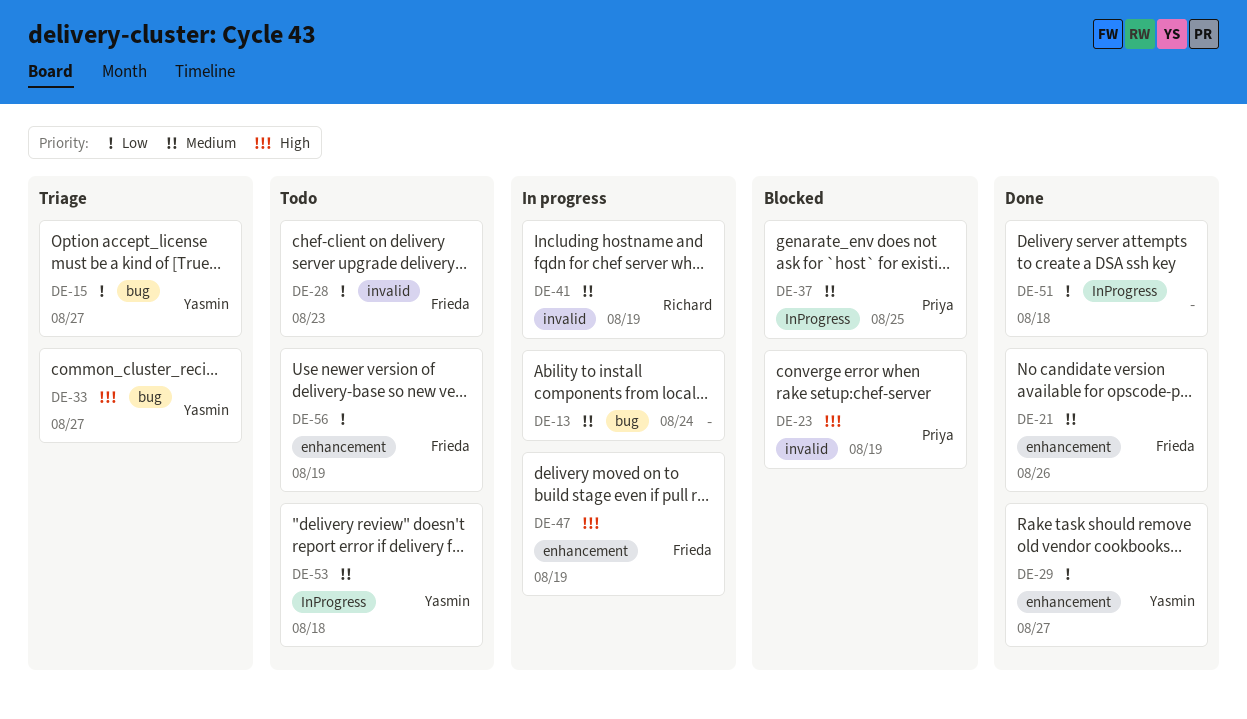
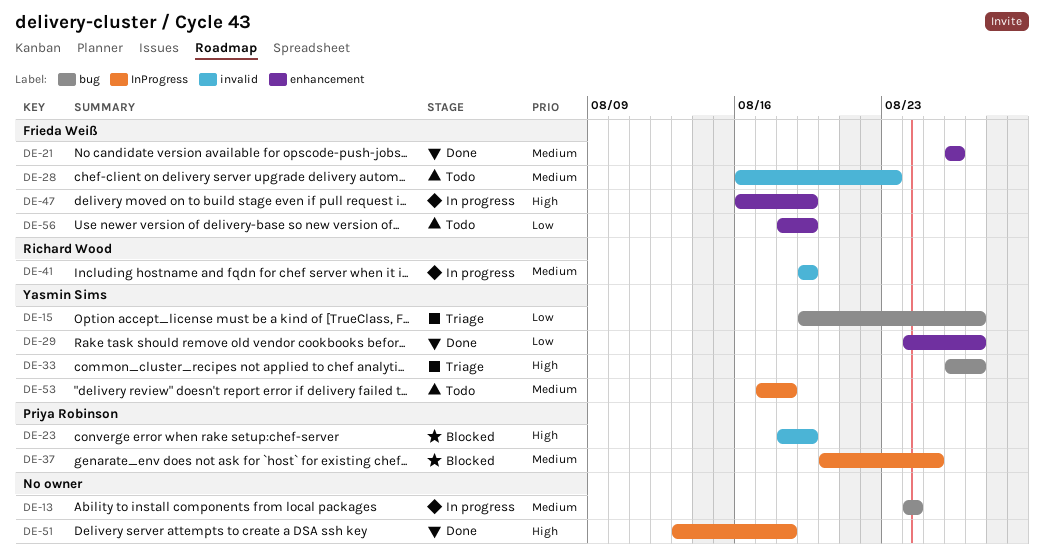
DE-28, priority: Low -> Medium
DE-51, priority: Low -> High

